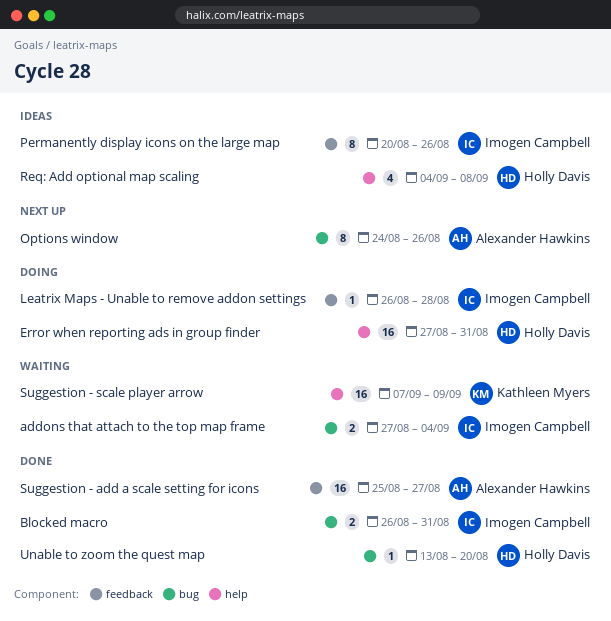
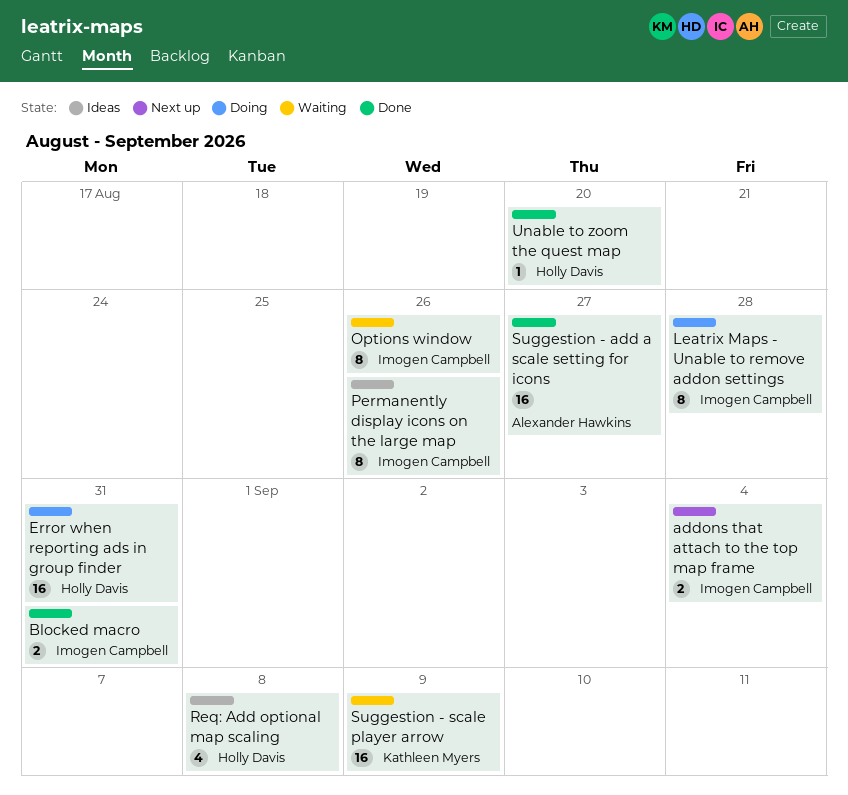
addons that attach to the top map frame, status: Waiting -> Next up
Leatrix Maps - Unable to remove addon settings, estimate: 1 -> 8
Options window, status: Next up -> Waiting
Options window, owner: Alexander Hawkins -> Imogen Campbell

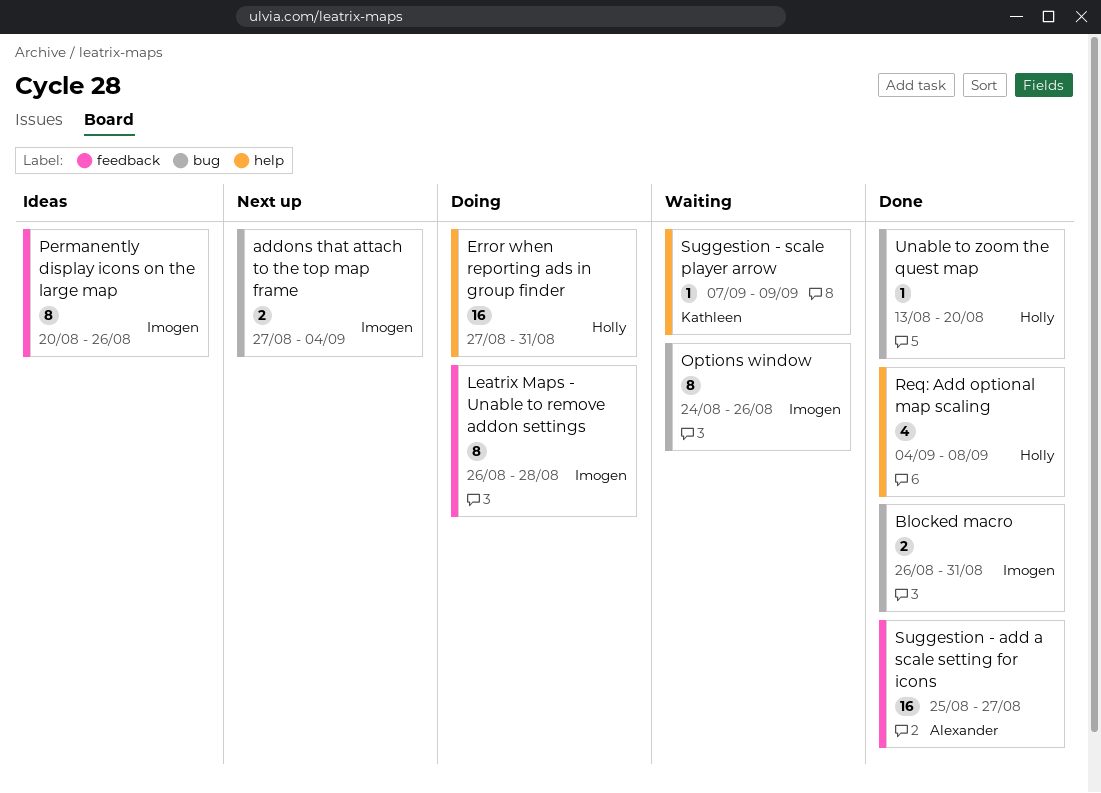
Req: Add optional map scaling, status: Ideas -> Done
Suggestion - scale player arrow, estimate: 16 -> 1

